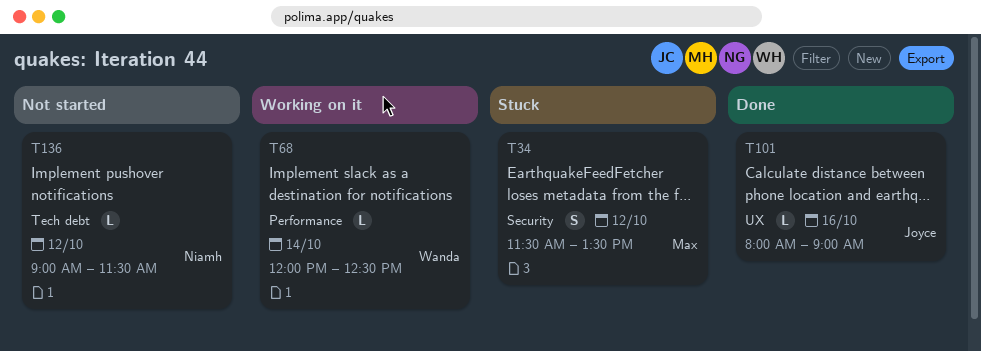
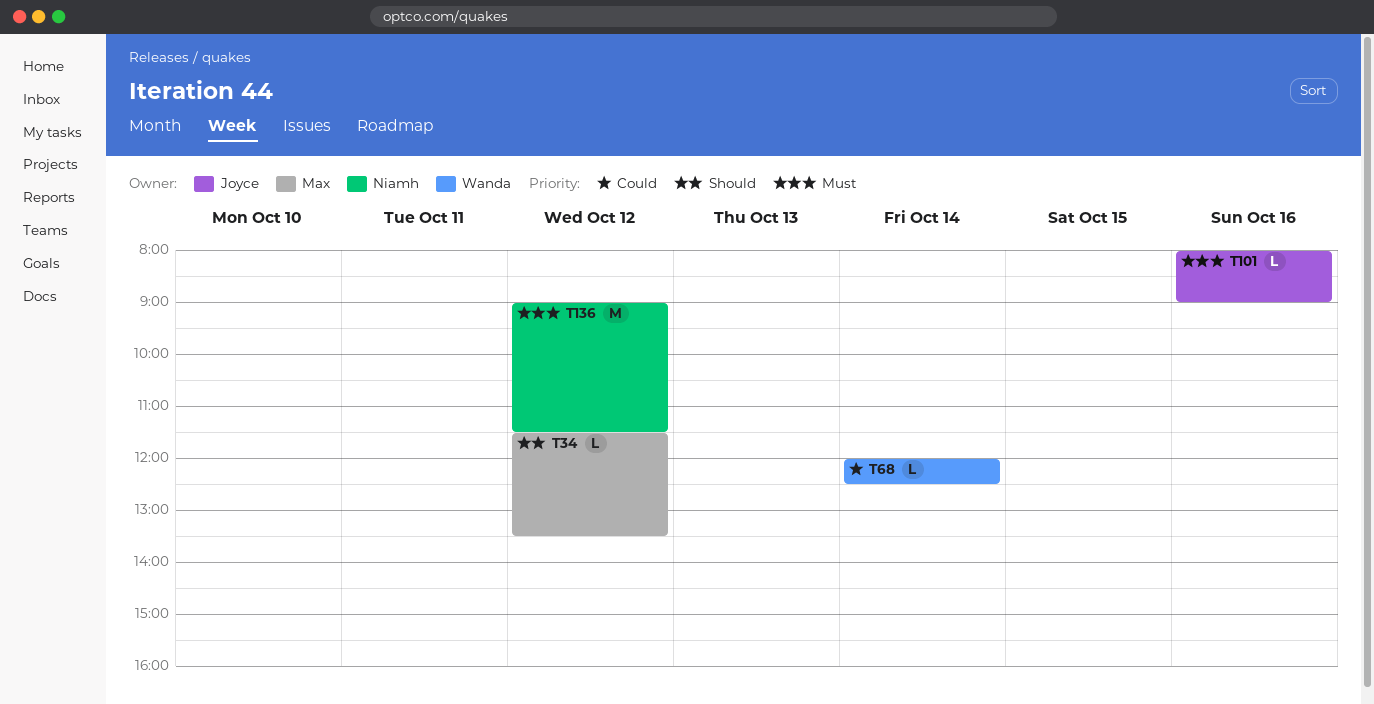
T34, estimate: S -> L
T136, estimate: L -> M

